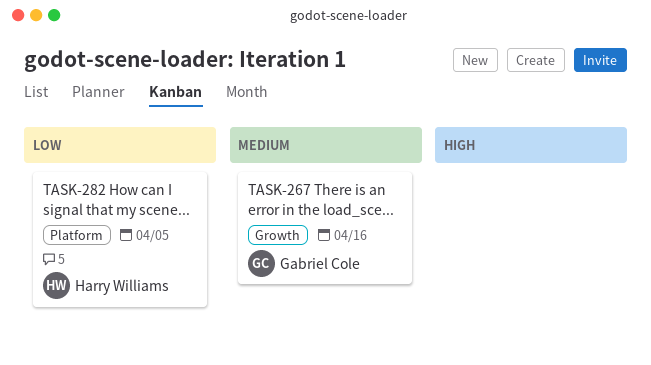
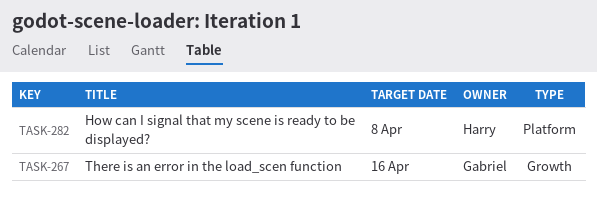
TASK-282, due: Apr 5 -> Apr 8

